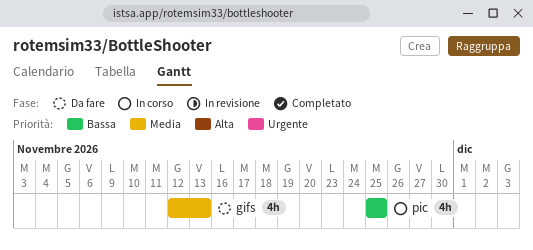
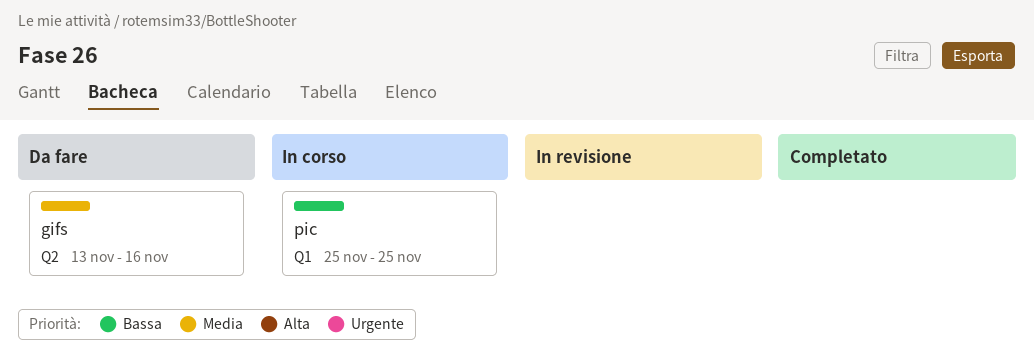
gifs, start: Nov 12 -> Nov 13
gifs, due: Nov 13 -> Nov 16

